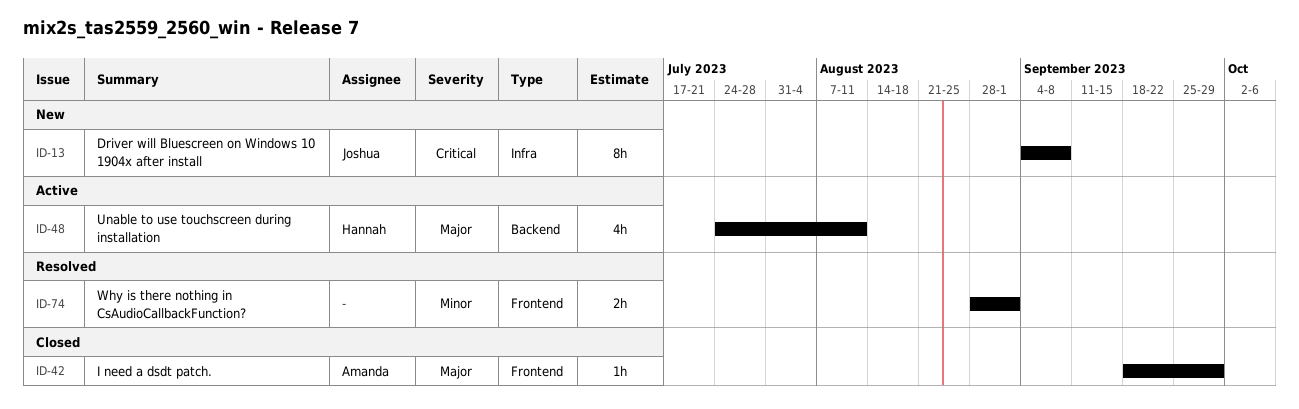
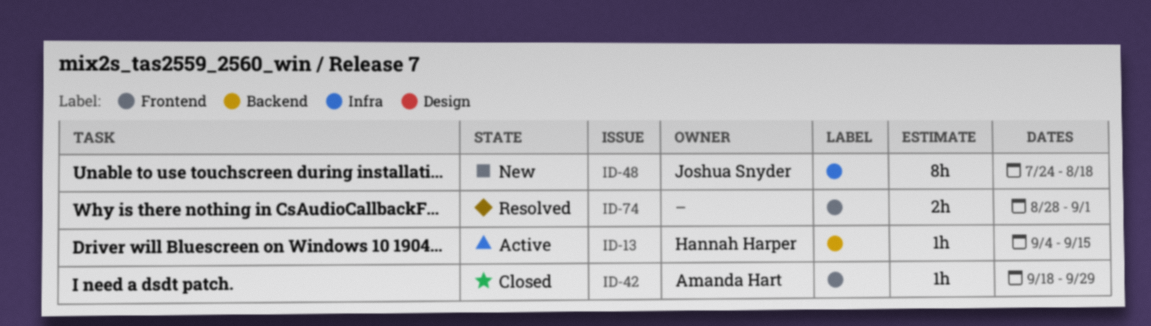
ID-13, status: New -> Active
ID-13, owner: Joshua Snyder -> Hannah Harper
ID-13, label: Infra -> Backend
ID-13, estimate: 8h -> 1h
ID-13, due: Sep 8 -> Sep 15
ID-48, status: Active -> New
ID-48, owner: Hannah Harper -> Joshua Snyder
ID-48, label: Backend -> Infra
ID-48, estimate: 4h -> 8h
ID-48, due: Aug 11 -> Aug 18

